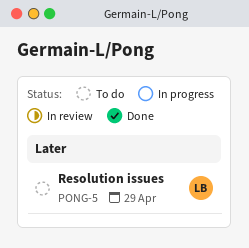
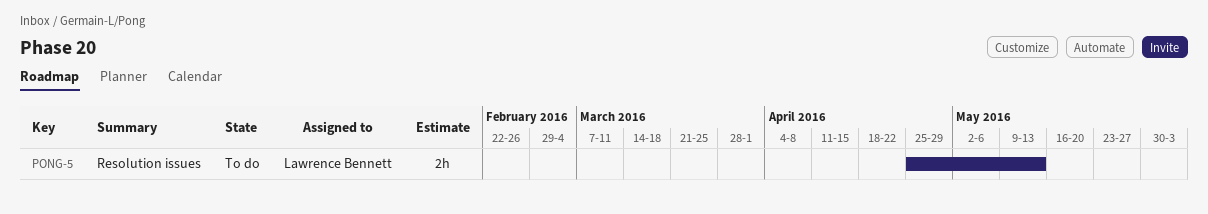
PONG-5, due: Apr 29 -> May 13

